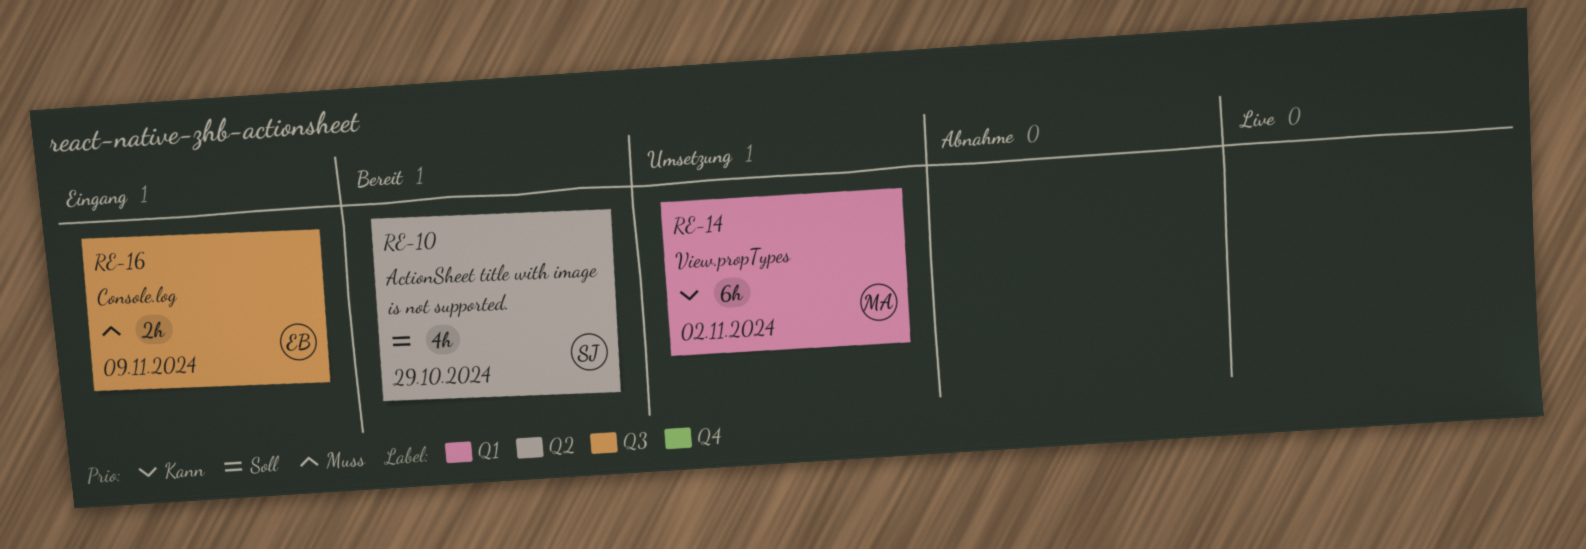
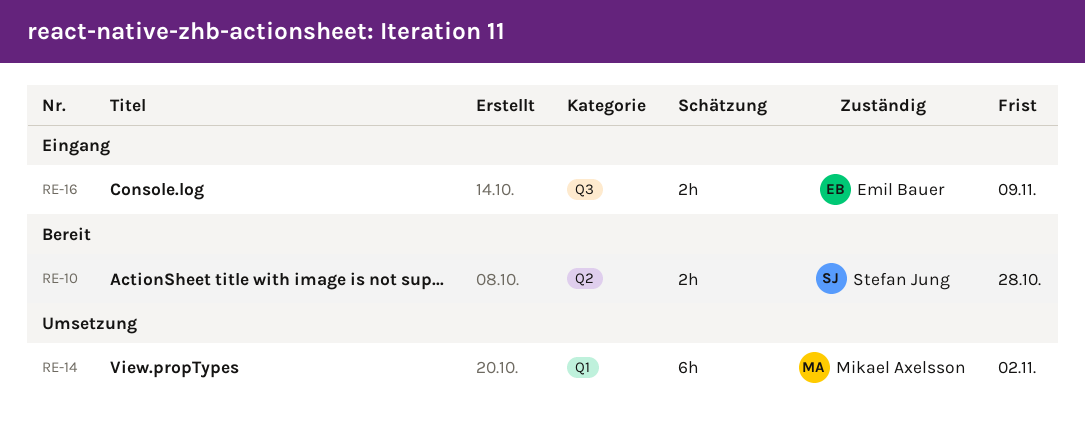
RE-10, estimate: 4h -> 2h
RE-10, due: Oct 29 -> Oct 28

